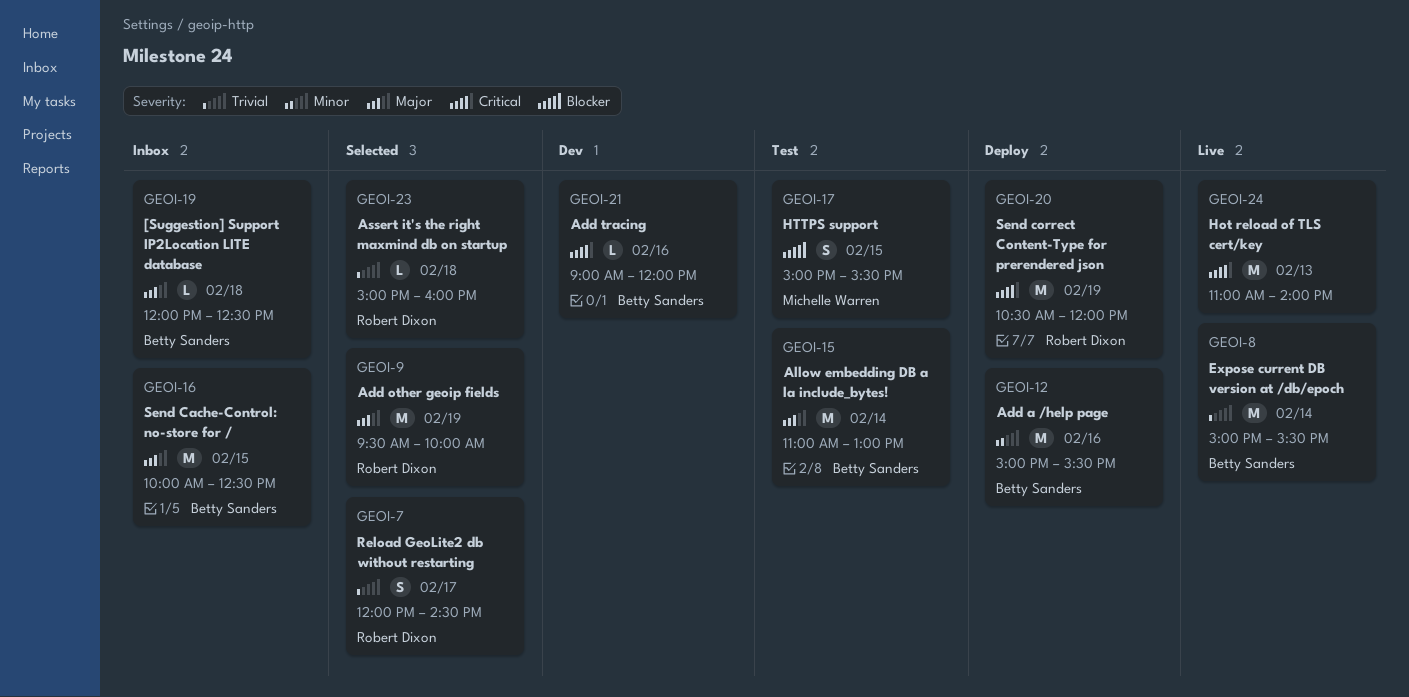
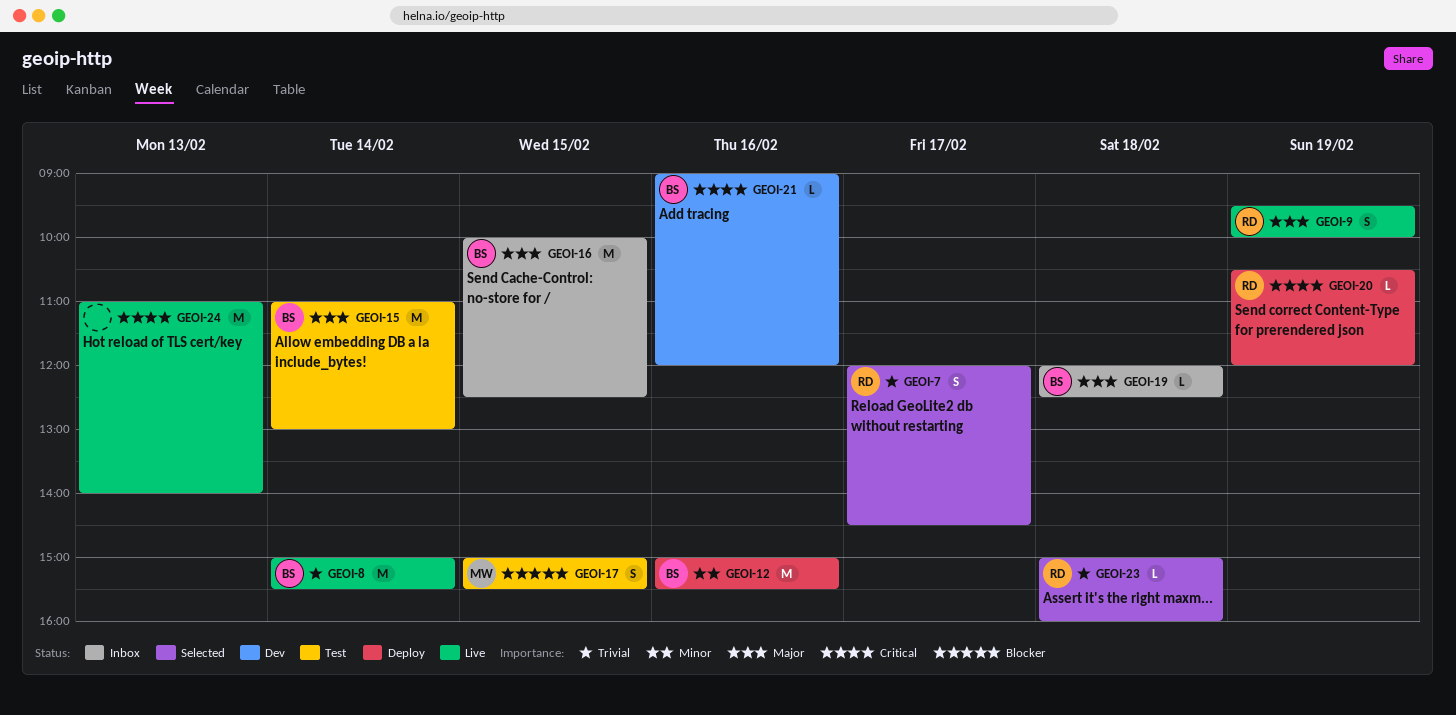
GEOI-9, status: Selected -> Live
GEOI-9, estimate: M -> S
GEOI-20, estimate: M -> L

